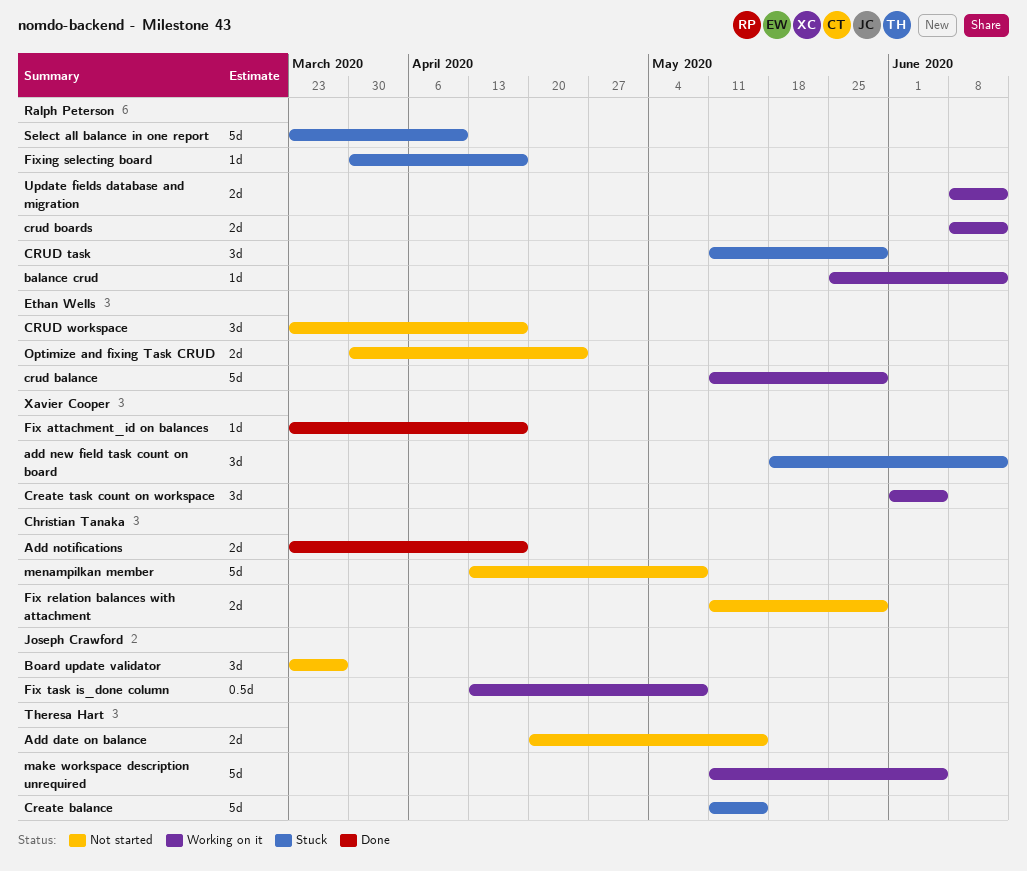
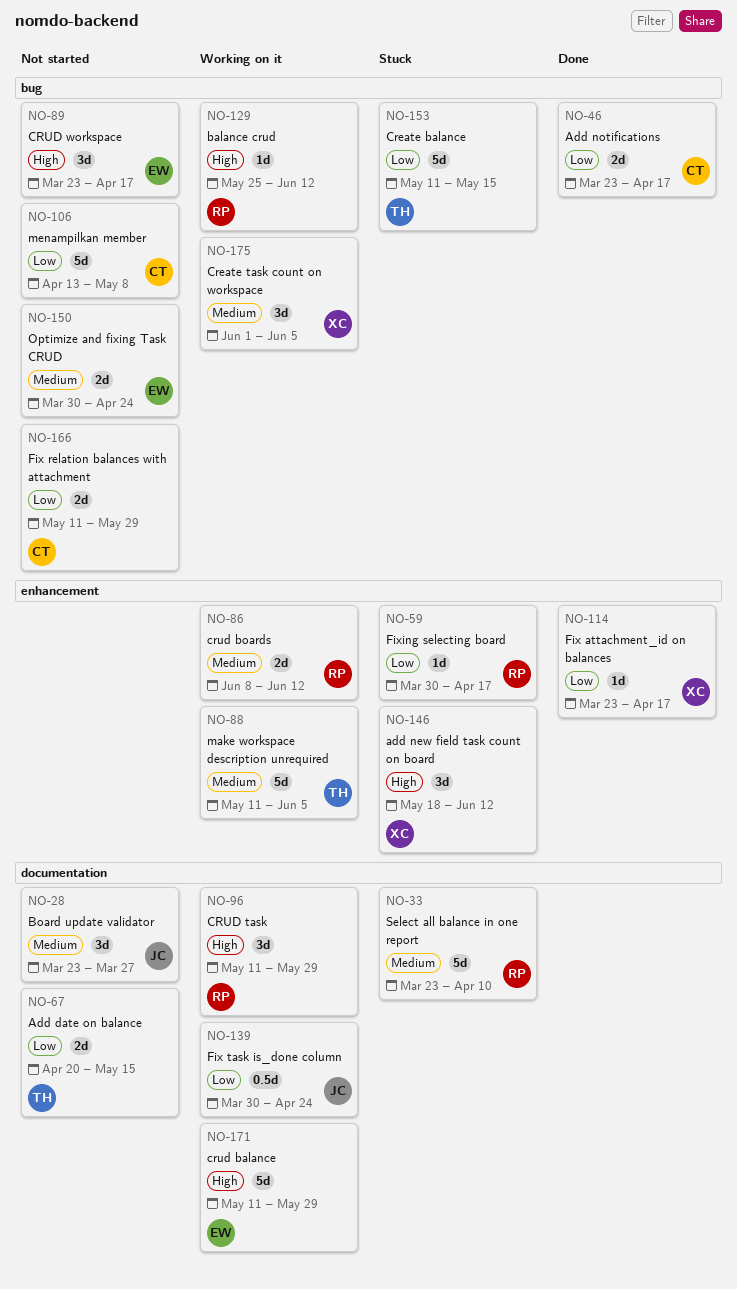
CRUD task, status: Stuck -> Working on it
Fix task is_done column, start: Apr 13 -> Mar 30
Fix task is_done column, due: May 8 -> Apr 24
Update fields database and migration: present -> none

